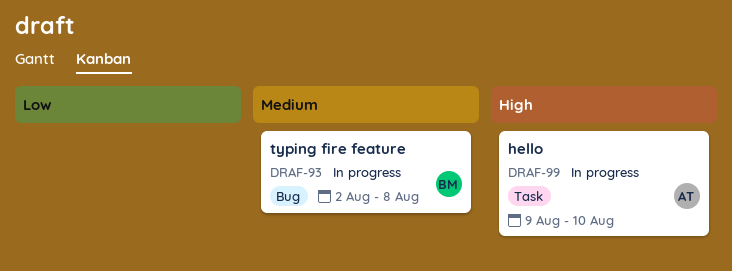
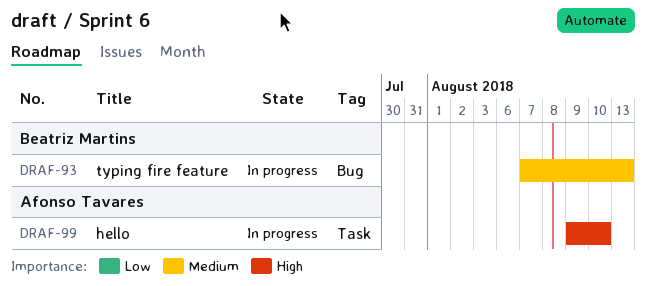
DRAF-93, start: Aug 2 -> Aug 7
DRAF-93, due: Aug 8 -> Aug 13

